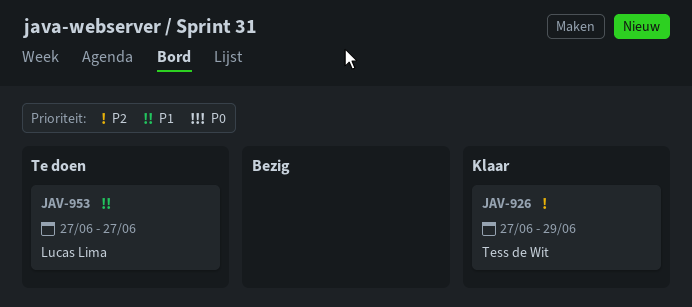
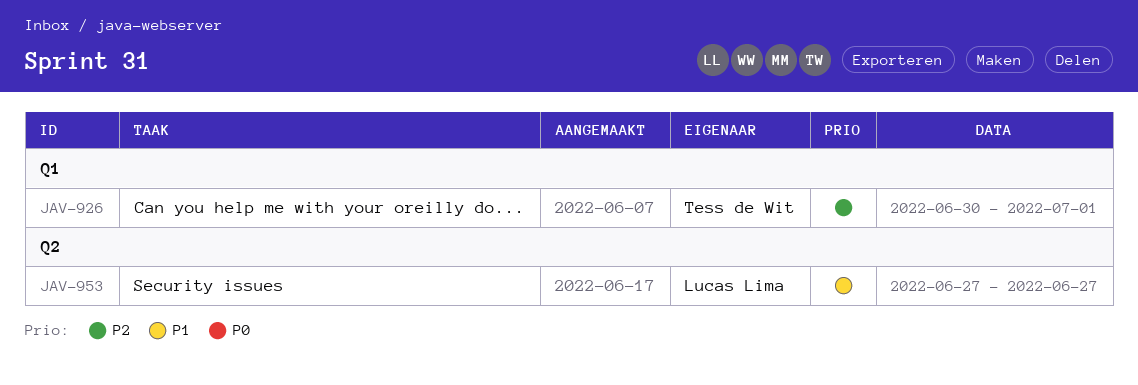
JAV-926, start: Jun 27 -> Jun 30
JAV-926, due: Jun 29 -> Jul 1

